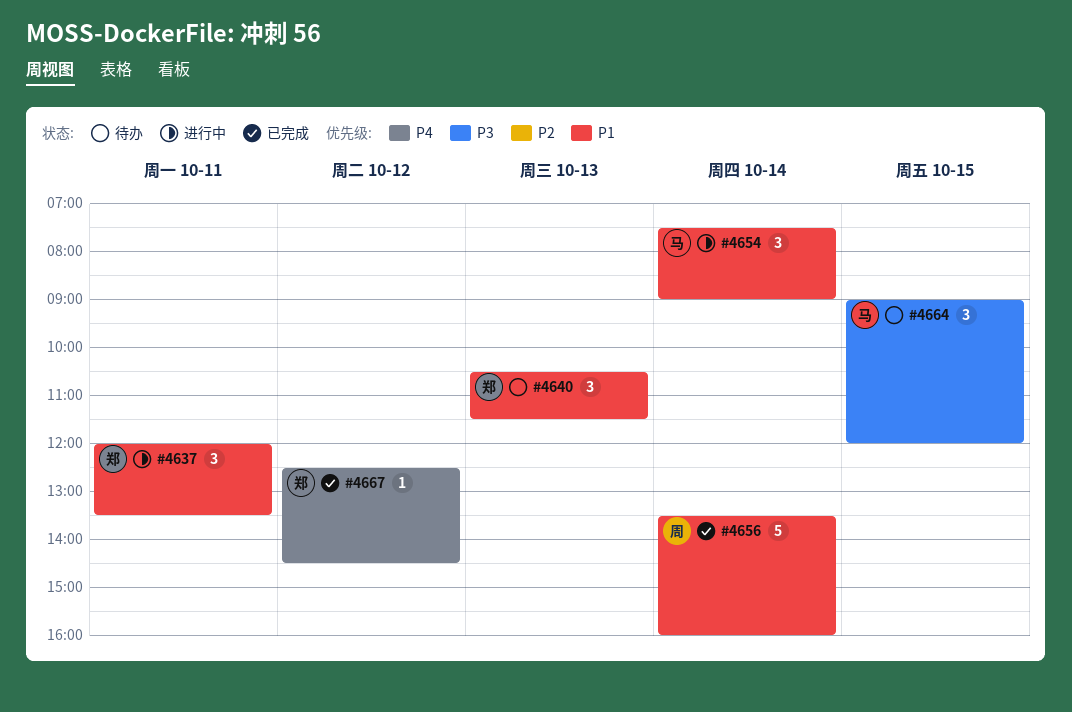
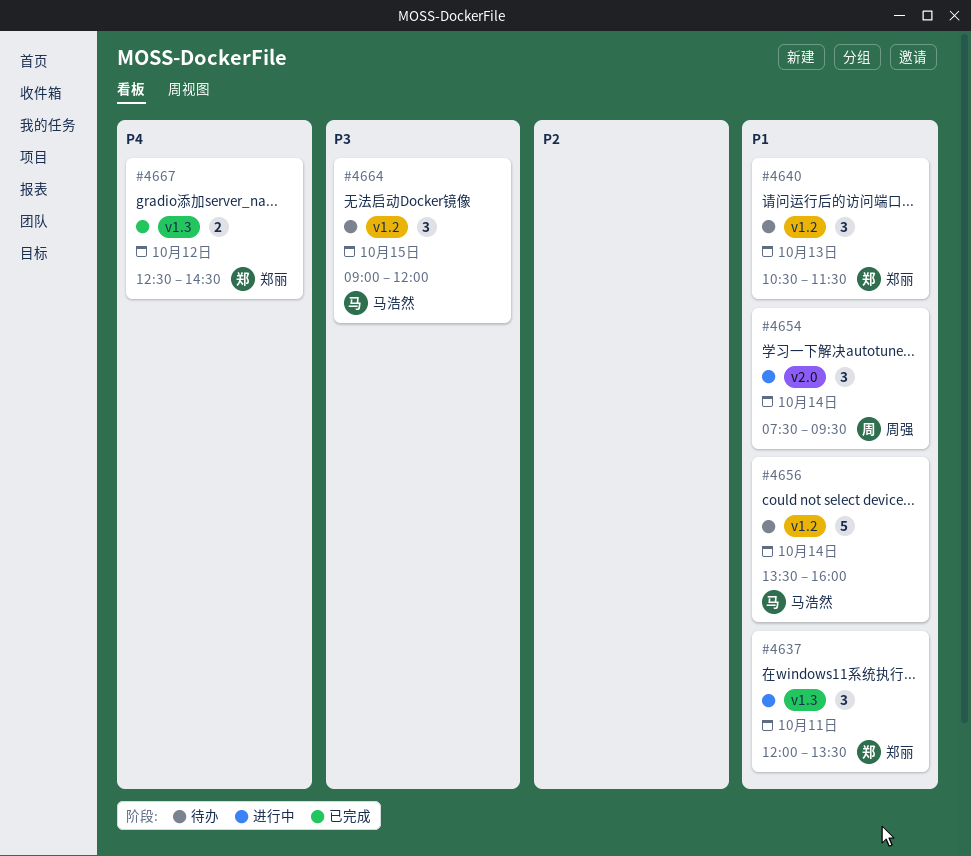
#4654, owner: 马浩然 -> 周强
#4654, ends: 09:00 -> 09:30
#4656, status: 已完成 -> 待办
#4656, owner: 周强 -> 马浩然
#4667, estimate: 1 -> 2

